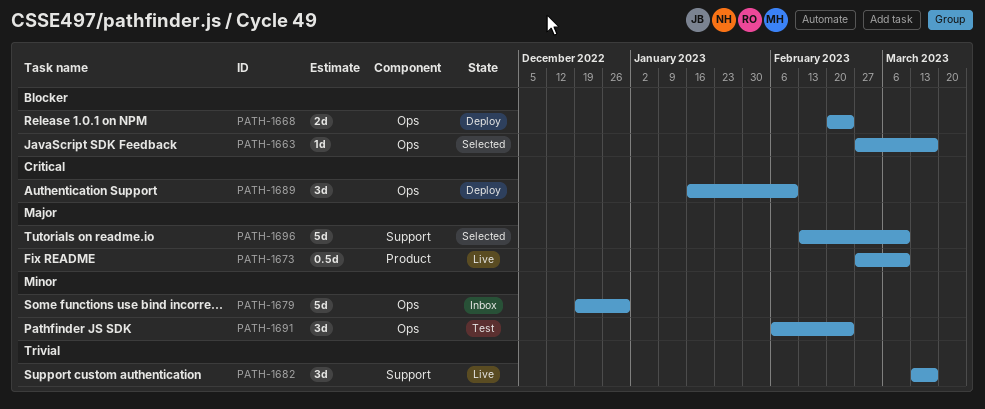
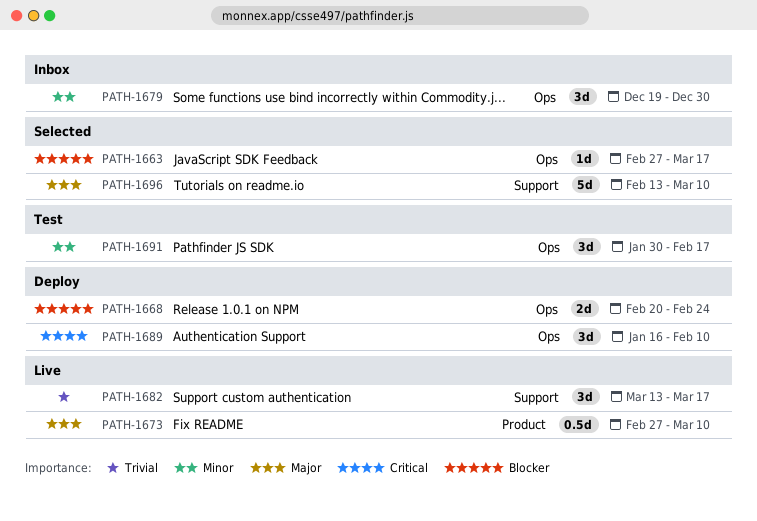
PATH-1679, estimate: 5d -> 3d
PATH-1691, start: Feb 6 -> Jan 30
PATH-1691, due: Feb 24 -> Feb 17

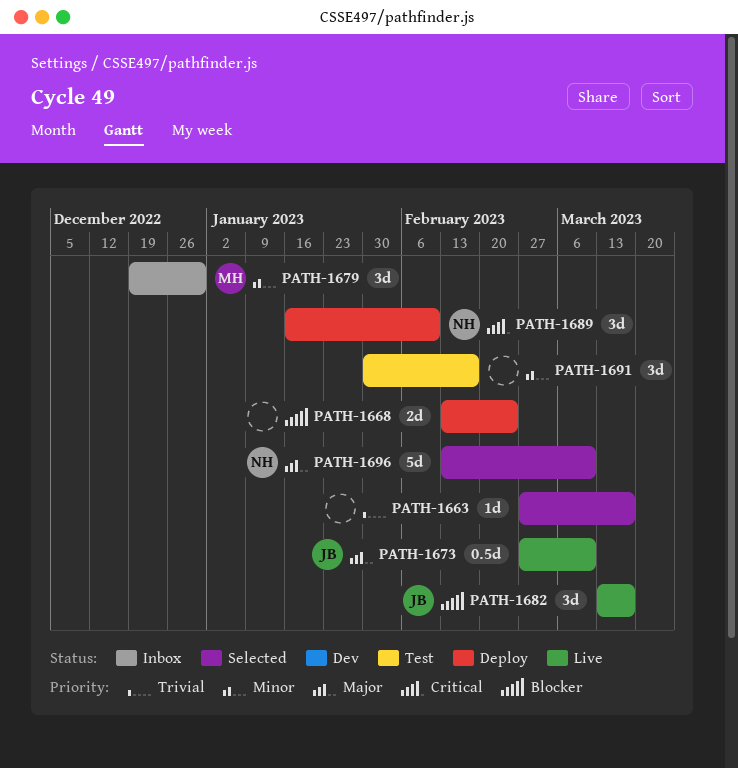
PATH-1663, priority: Blocker -> Trivial
PATH-1668, start: Feb 20 -> Feb 13
PATH-1682, priority: Trivial -> Blocker

